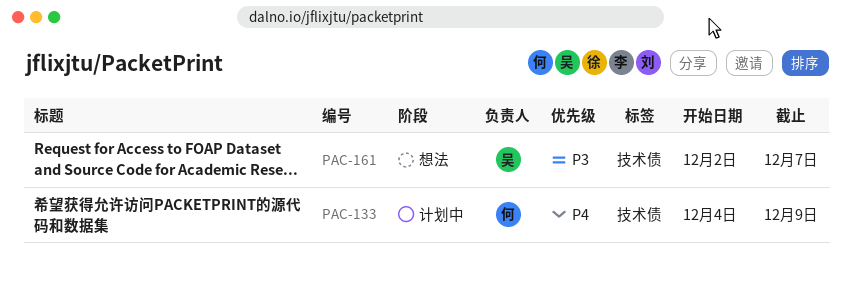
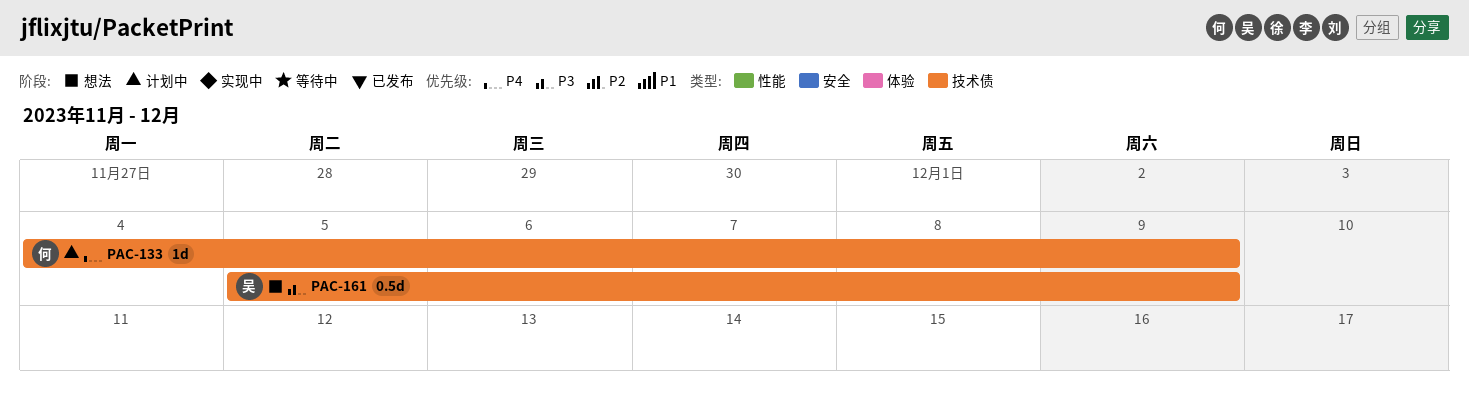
PAC-161, start: Dec 2 -> Dec 5
PAC-161, due: Dec 7 -> Dec 9

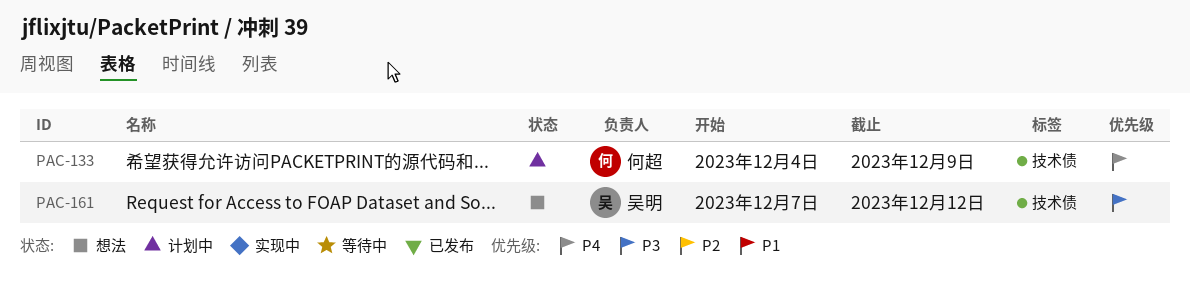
PAC-161, start: Dec 5 -> Dec 7
PAC-161, due: Dec 9 -> Dec 12

